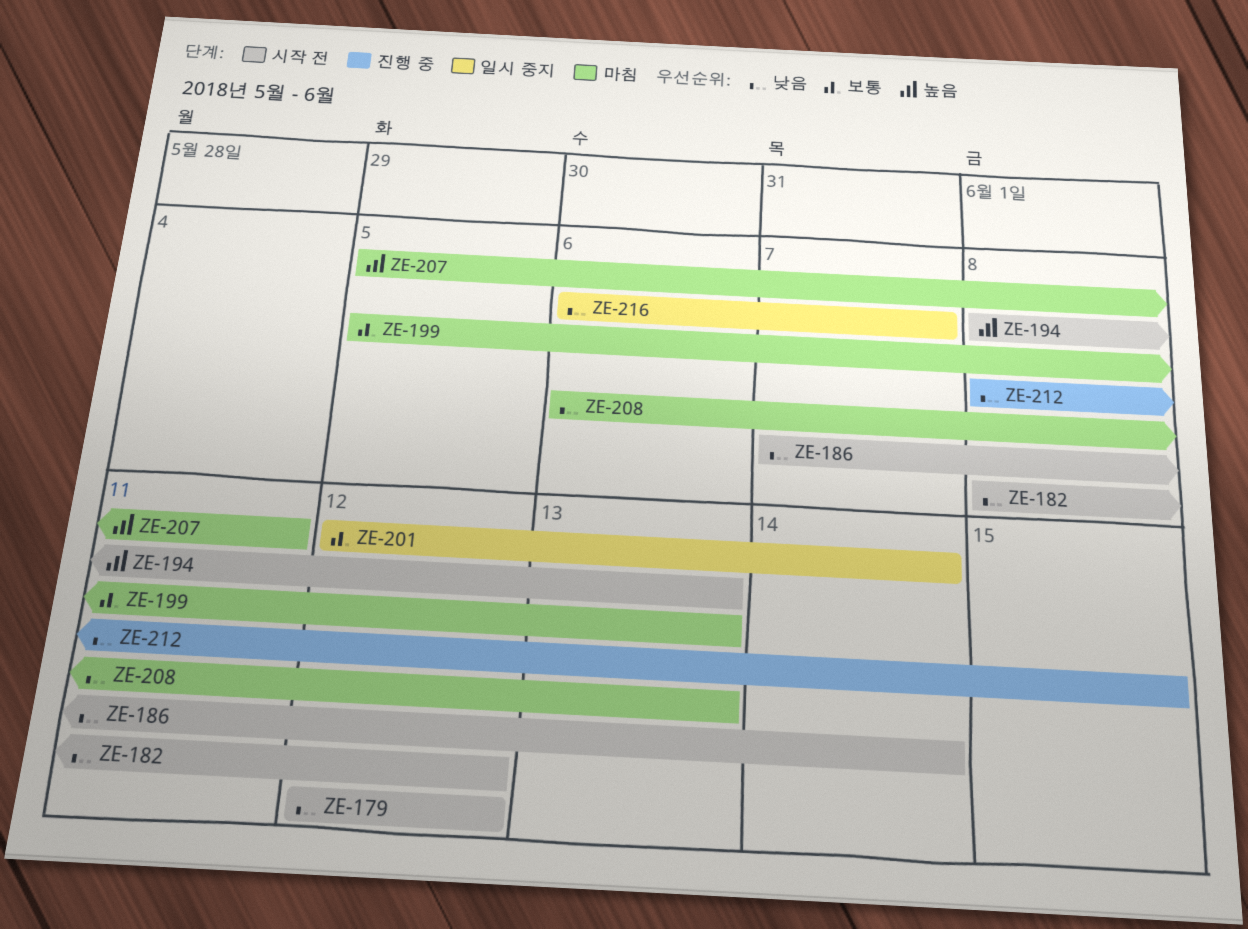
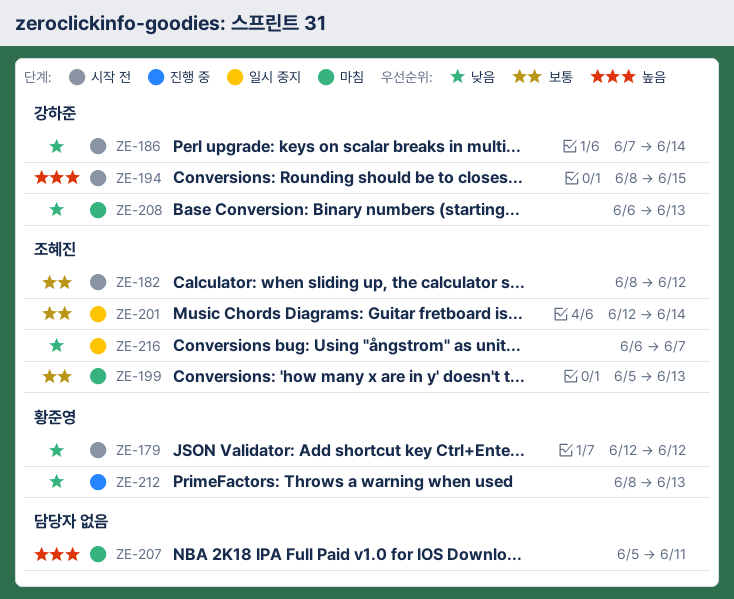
ZE-182, priority: 낮음 -> 보통
ZE-194, due: Jun 13 -> Jun 15
ZE-212, due: Jun 15 -> Jun 13

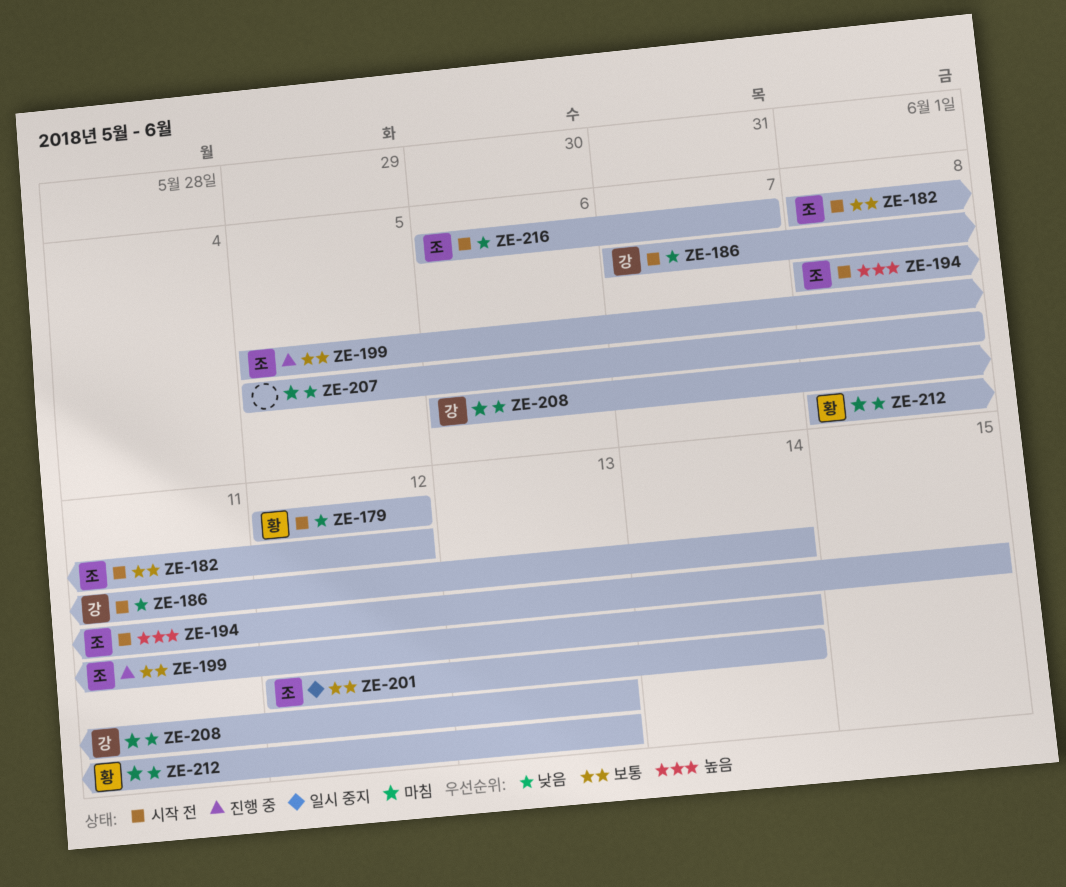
ZE-194, owner: 강하준 -> 조혜진
ZE-199, status: 마침 -> 진행 중
ZE-199, due: Jun 13 -> Jun 14
ZE-207, priority: 높음 -> 낮음
ZE-207, due: Jun 11 -> Jun 8
ZE-212, status: 진행 중 -> 마침
ZE-216, status: 일시 중지 -> 시작 전

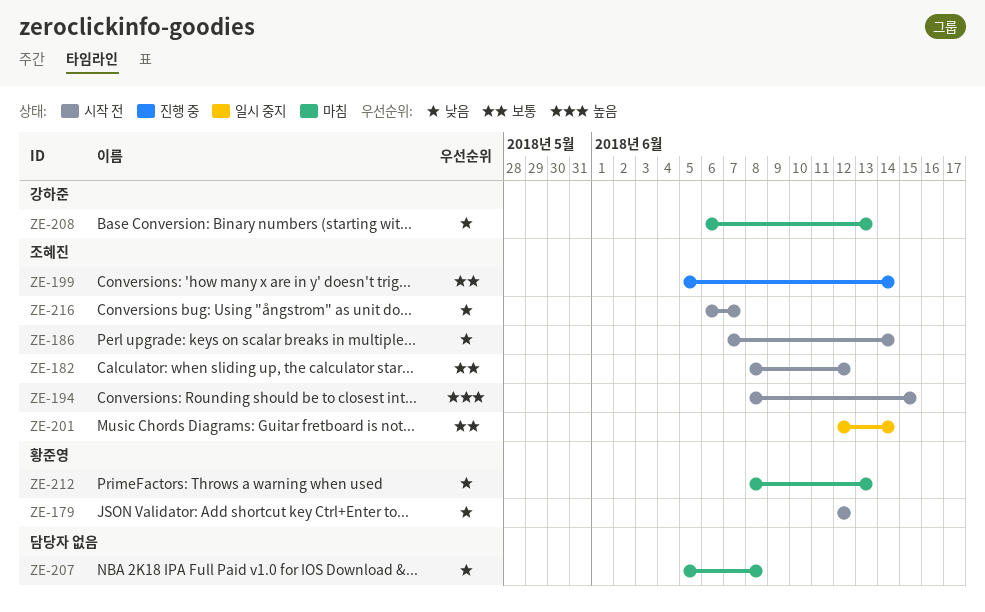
ZE-186, owner: 강하준 -> 조혜진

